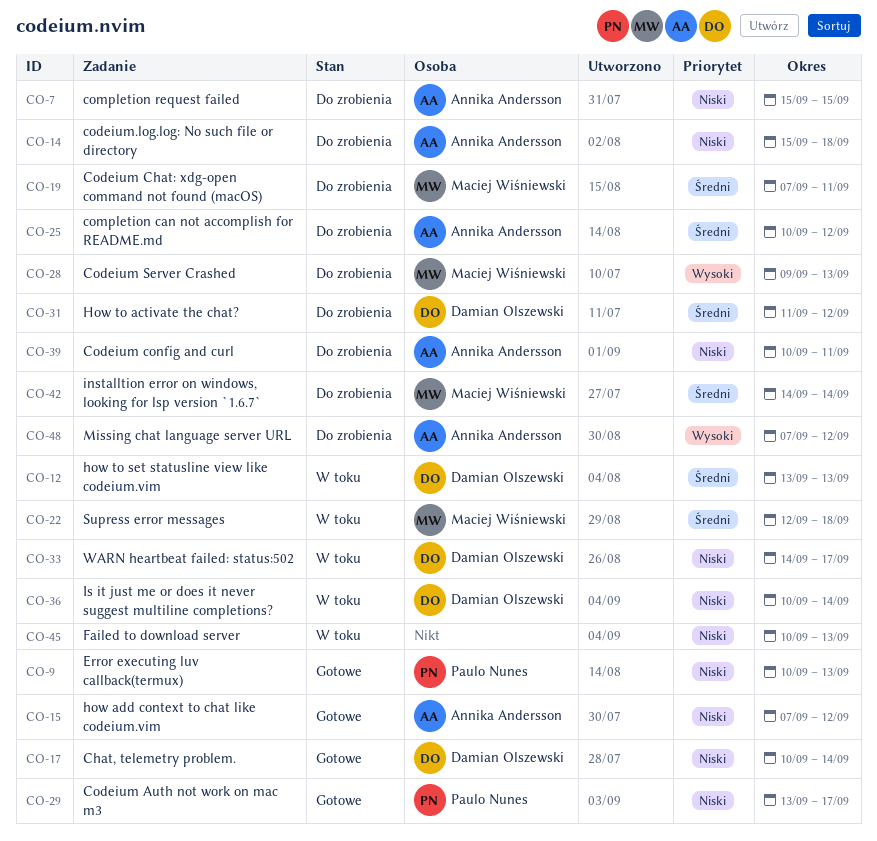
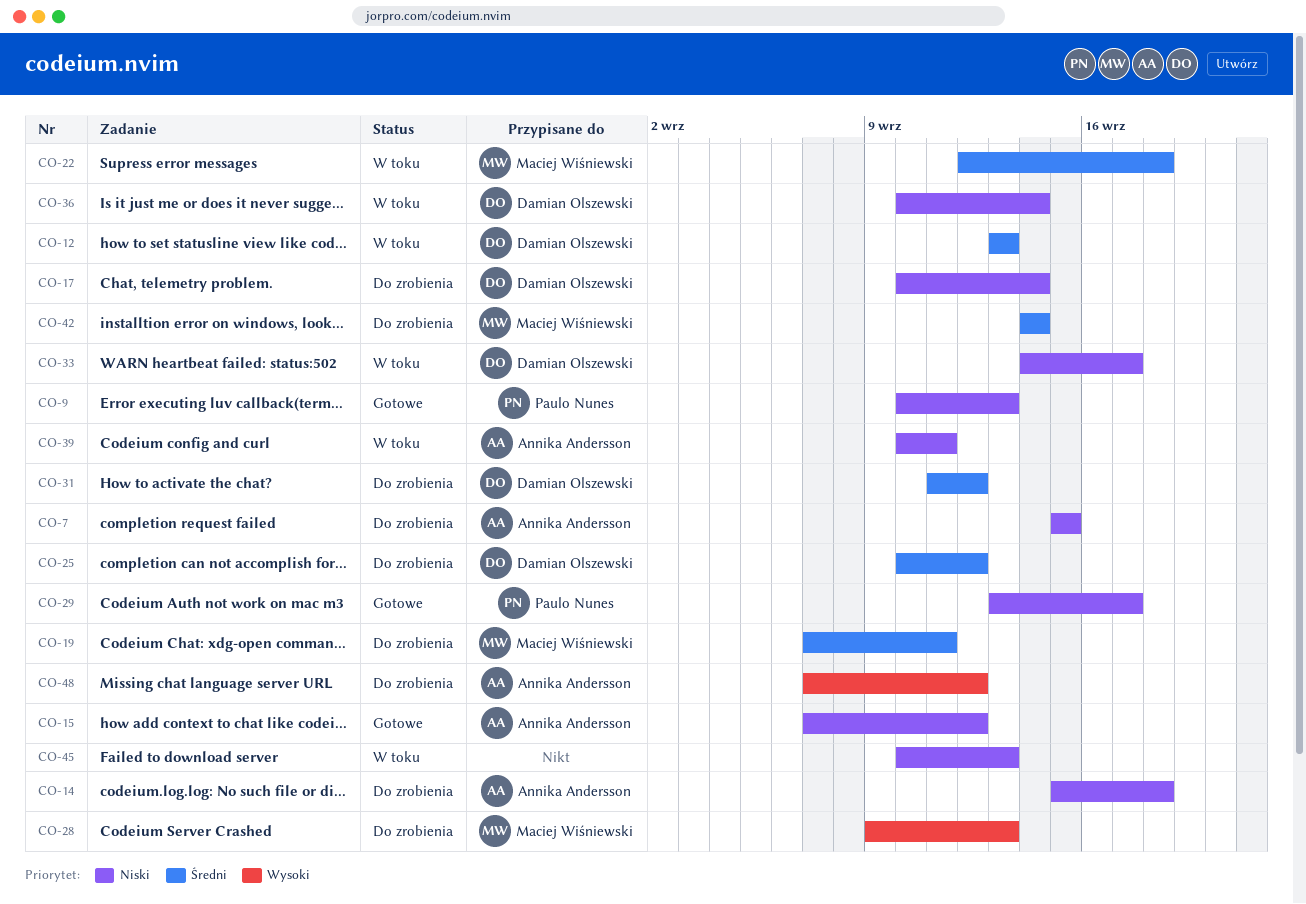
CO-17, status: Gotowe -> Do zrobienia
CO-25, owner: Annika Andersson -> Damian Olszewski
CO-39, status: Do zrobienia -> W toku

